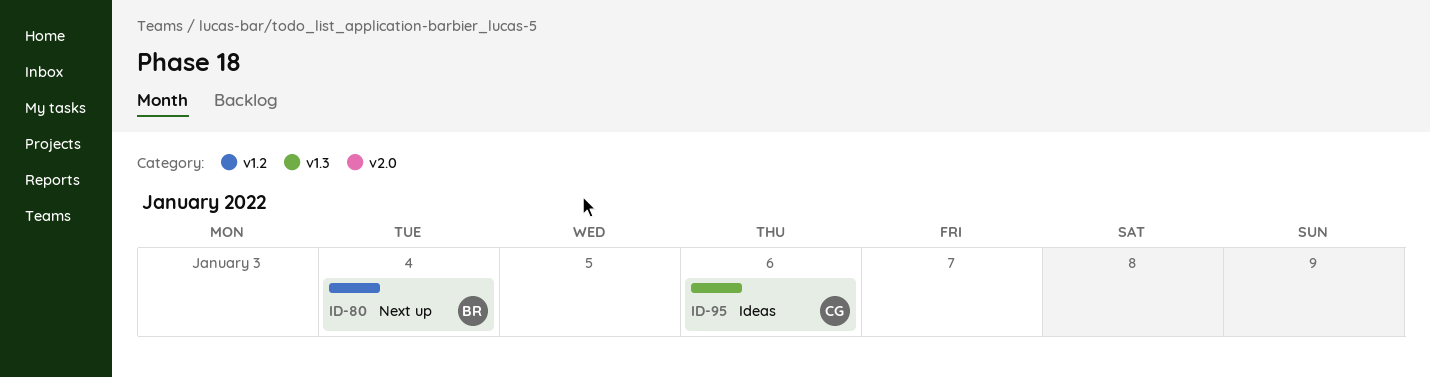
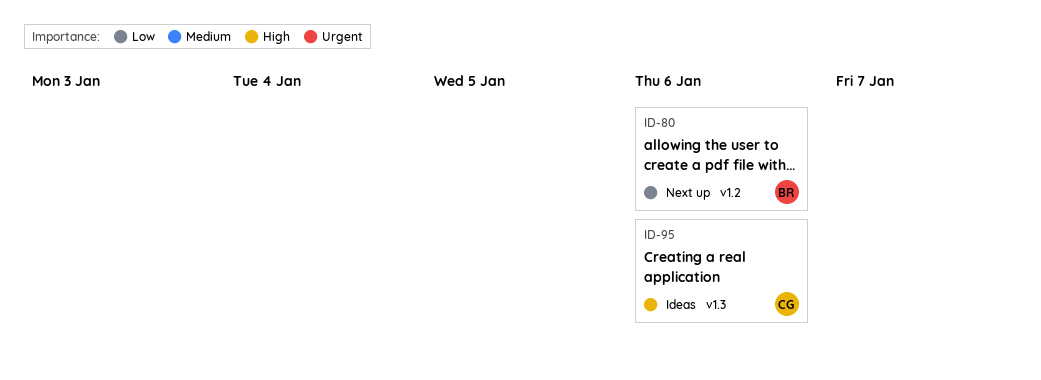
ID-80, due: Jan 4 -> Jan 6

